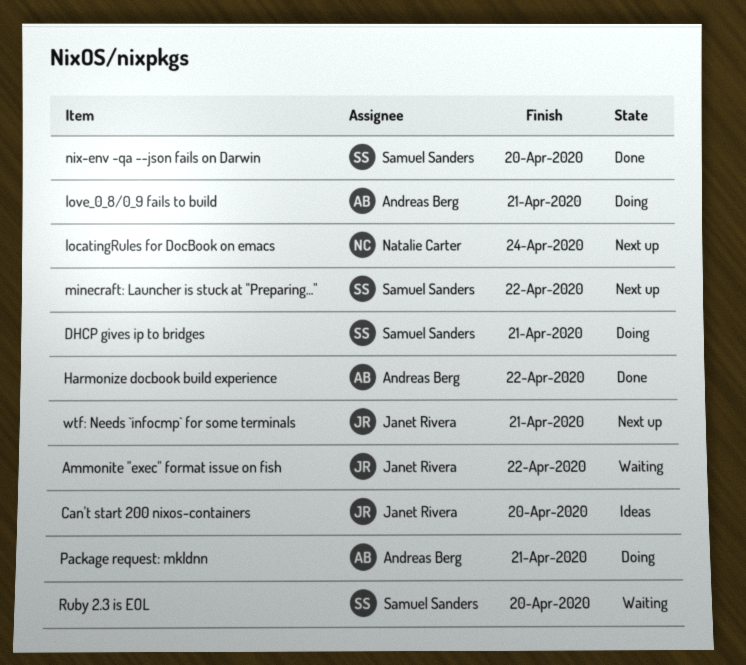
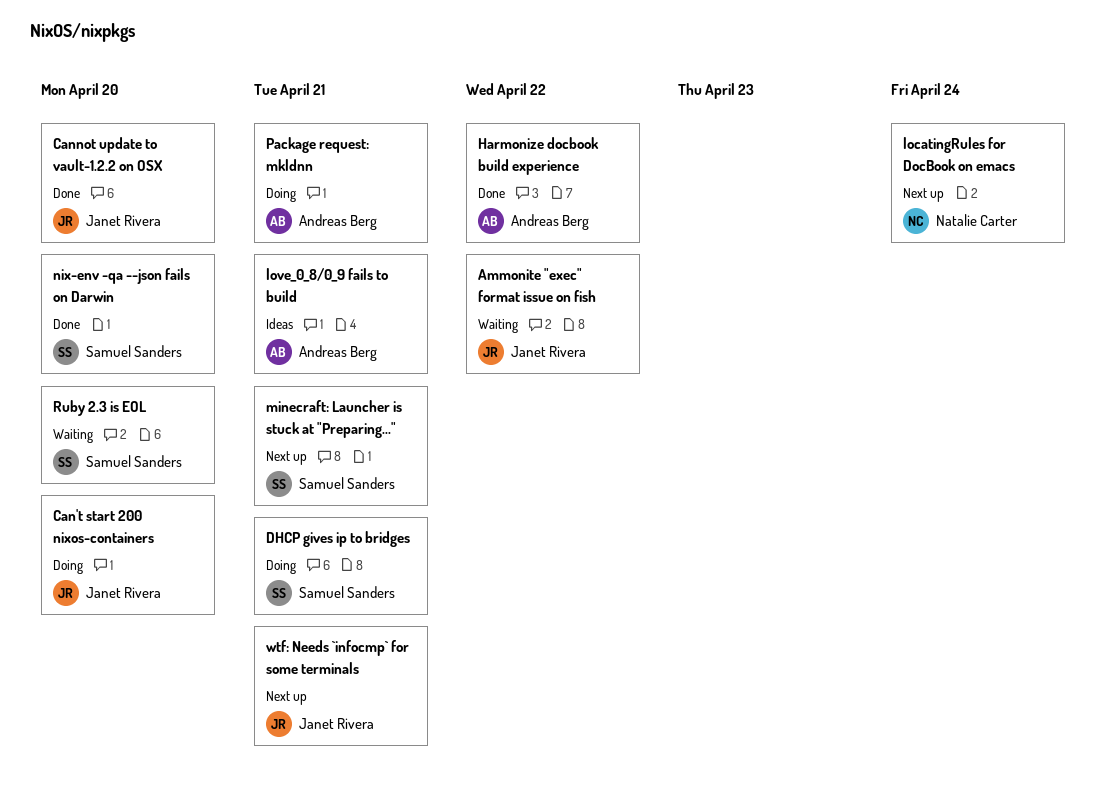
Can't start 200 nixos-containers, status: Ideas -> Doing
Cannot update to vault-1.2.2 on OSX: none -> present
love_0_8/0_9 fails to build, status: Doing -> Ideas
minecraft: Launcher is stuck at "Preparing...", due: Apr 22 -> Apr 21

